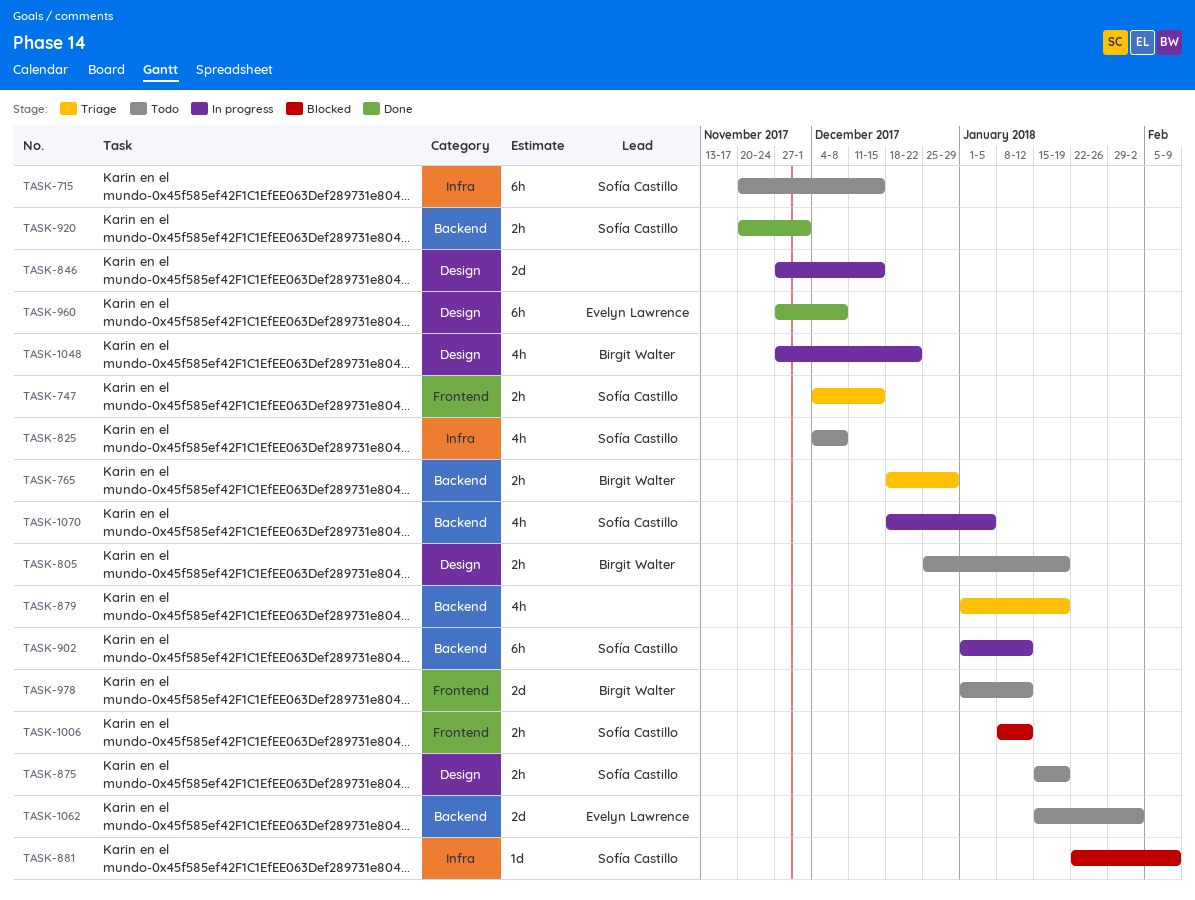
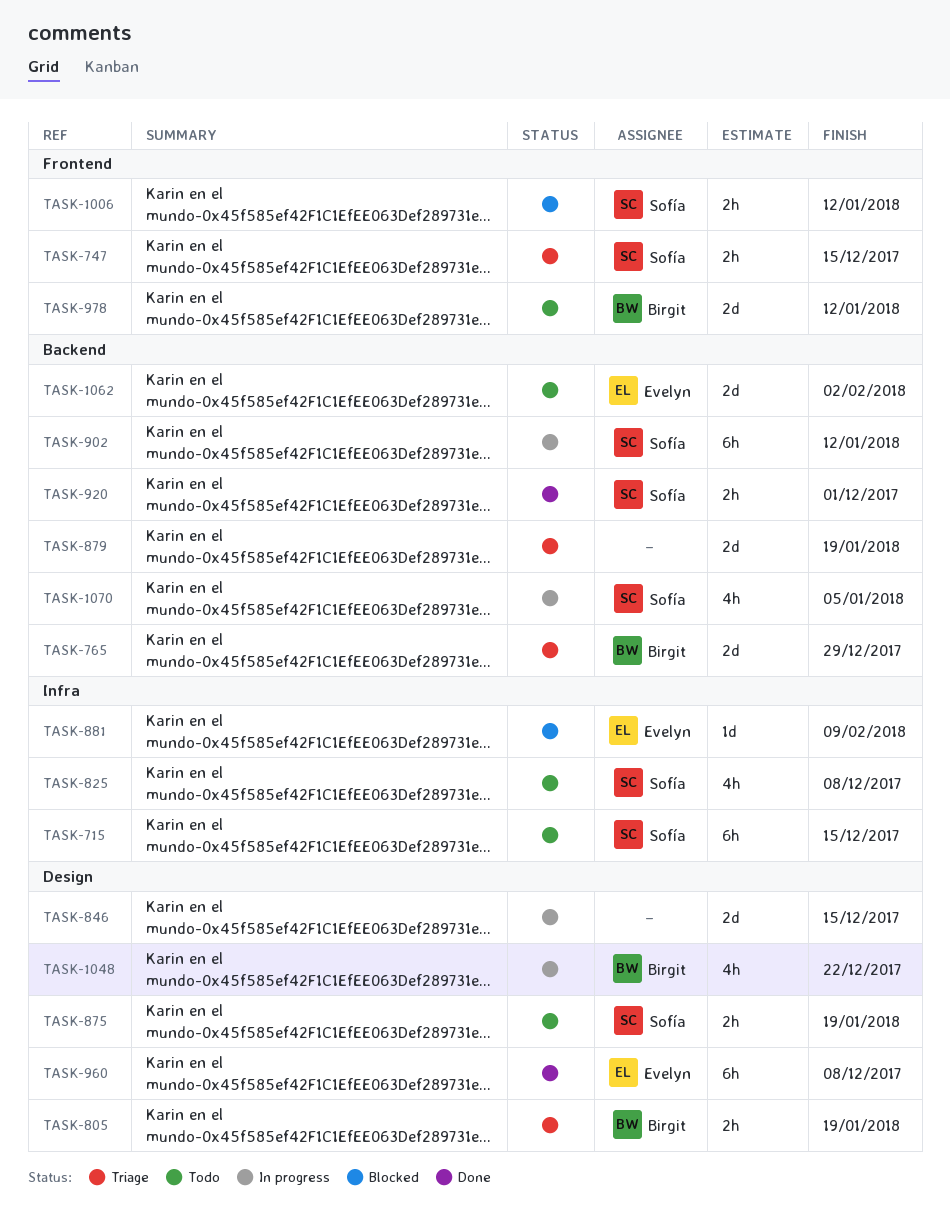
TASK-765, estimate: 2h -> 2d
TASK-805, status: Todo -> Triage
TASK-879, estimate: 4h -> 2d
TASK-881, owner: Sofía Castillo -> Evelyn Lawrence

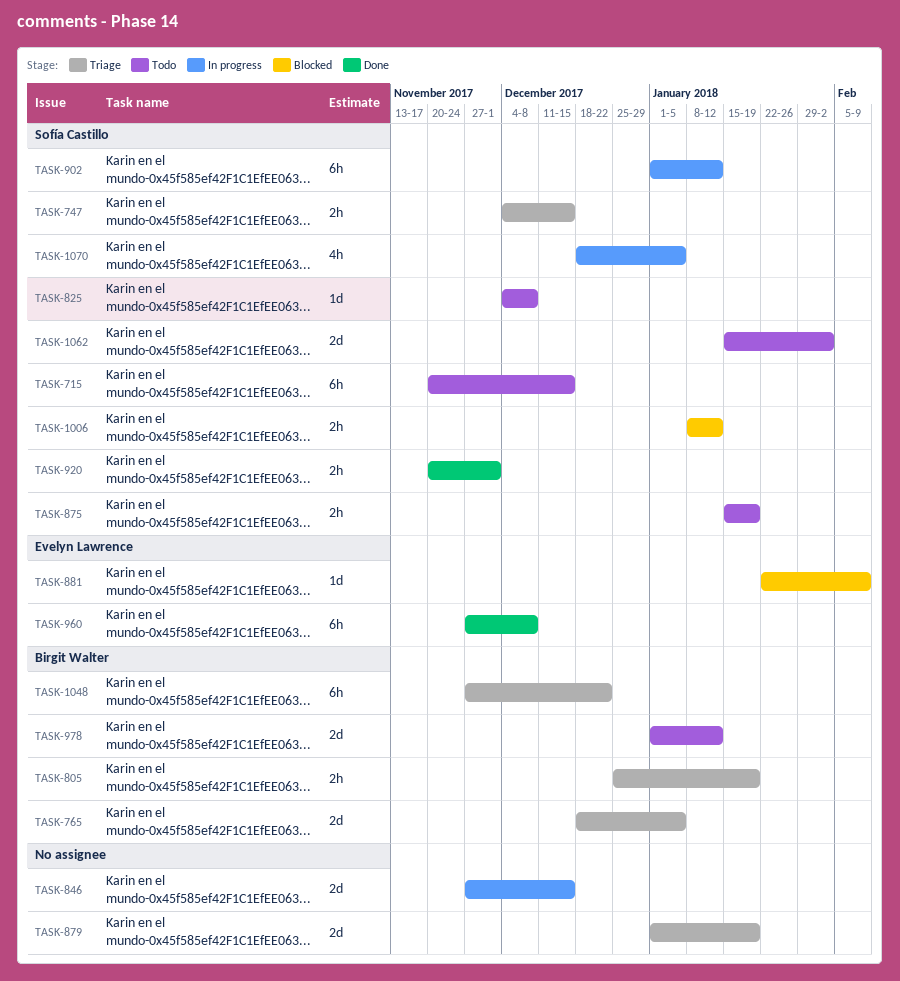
TASK-765, due: Dec 29 -> Jan 5
TASK-825, estimate: 4h -> 1d
TASK-1048, status: In progress -> Triage
TASK-1048, estimate: 4h -> 6h
TASK-1062, owner: Evelyn Lawrence -> Sofía Castillo

